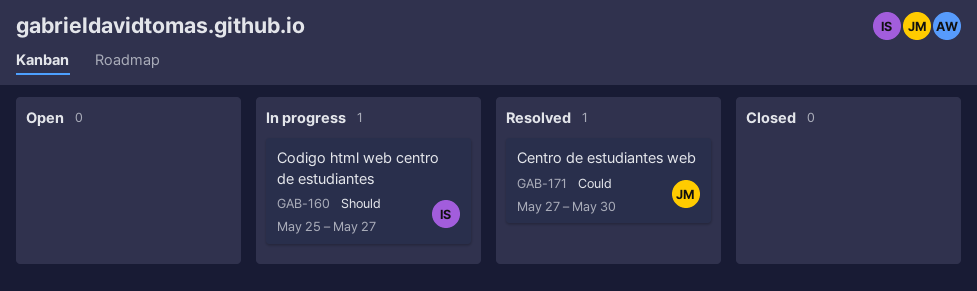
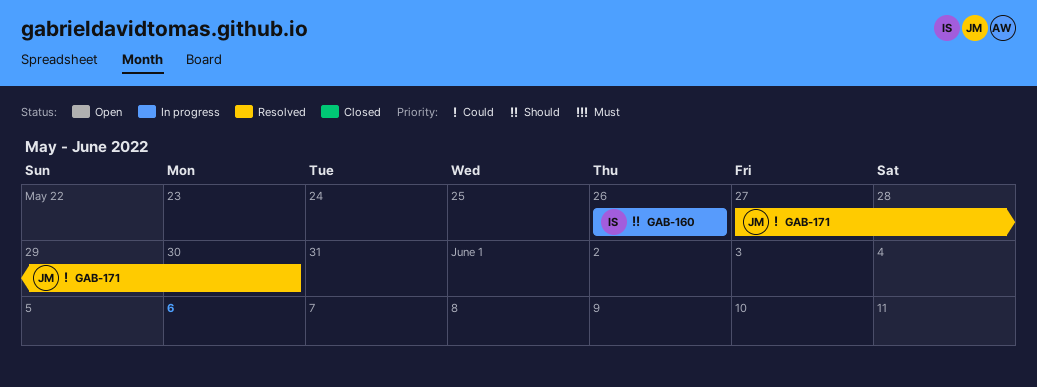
GAB-160, start: May 25 -> May 26
GAB-160, due: May 27 -> May 26

